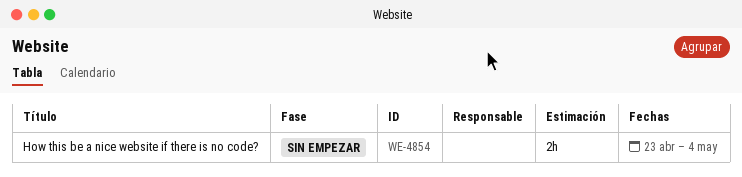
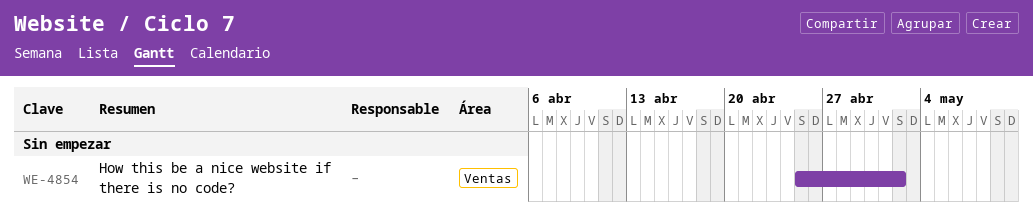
WE-4854, start: Apr 23 -> Apr 25
WE-4854, due: May 4 -> May 2

